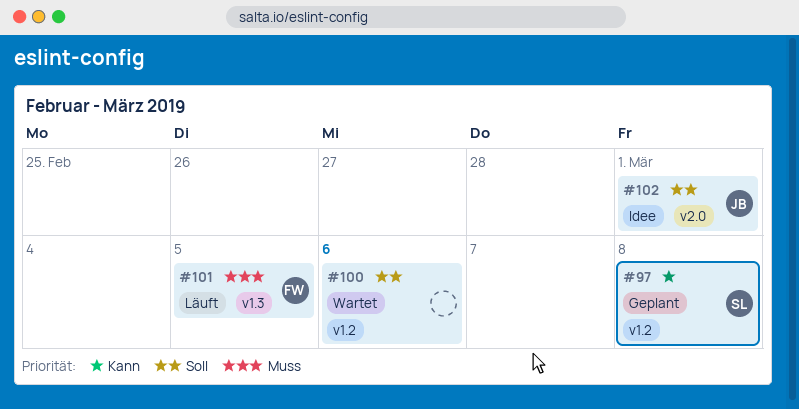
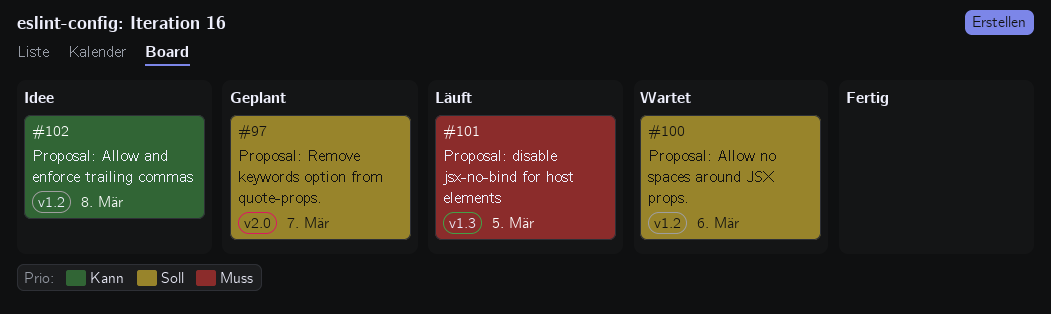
#97, priority: Kann -> Soll
#97, label: v1.2 -> v2.0
#97, due: Mar 8 -> Mar 7
#102, priority: Soll -> Kann
#102, label: v2.0 -> v1.2
#102, due: Mar 1 -> Mar 8

